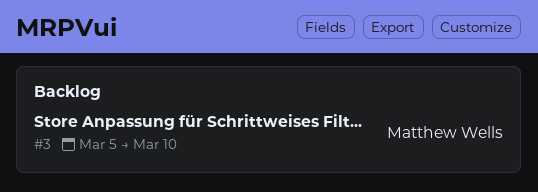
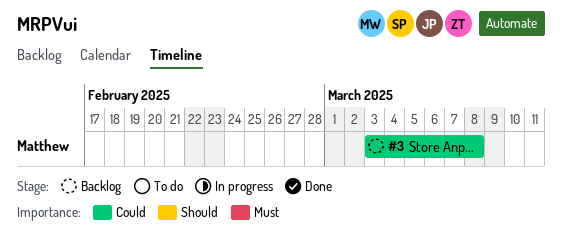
#3, start: Mar 5 -> Mar 3
#3, due: Mar 10 -> Mar 8

